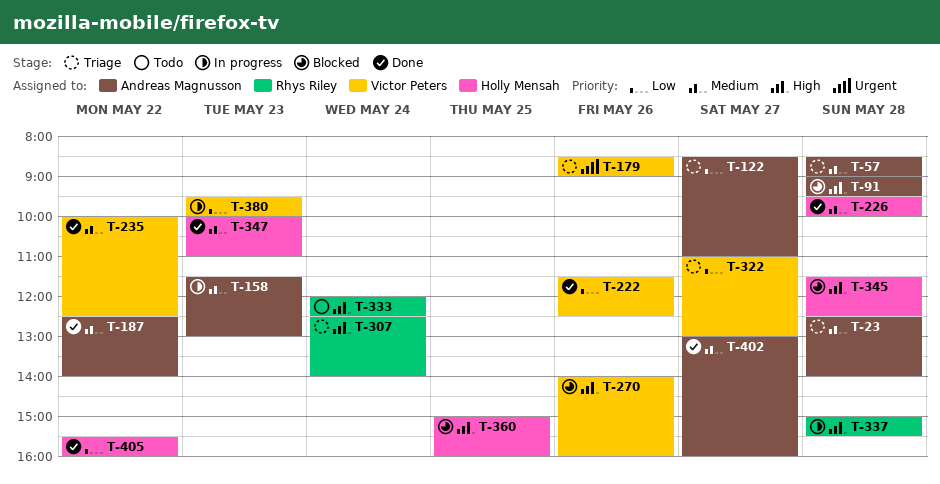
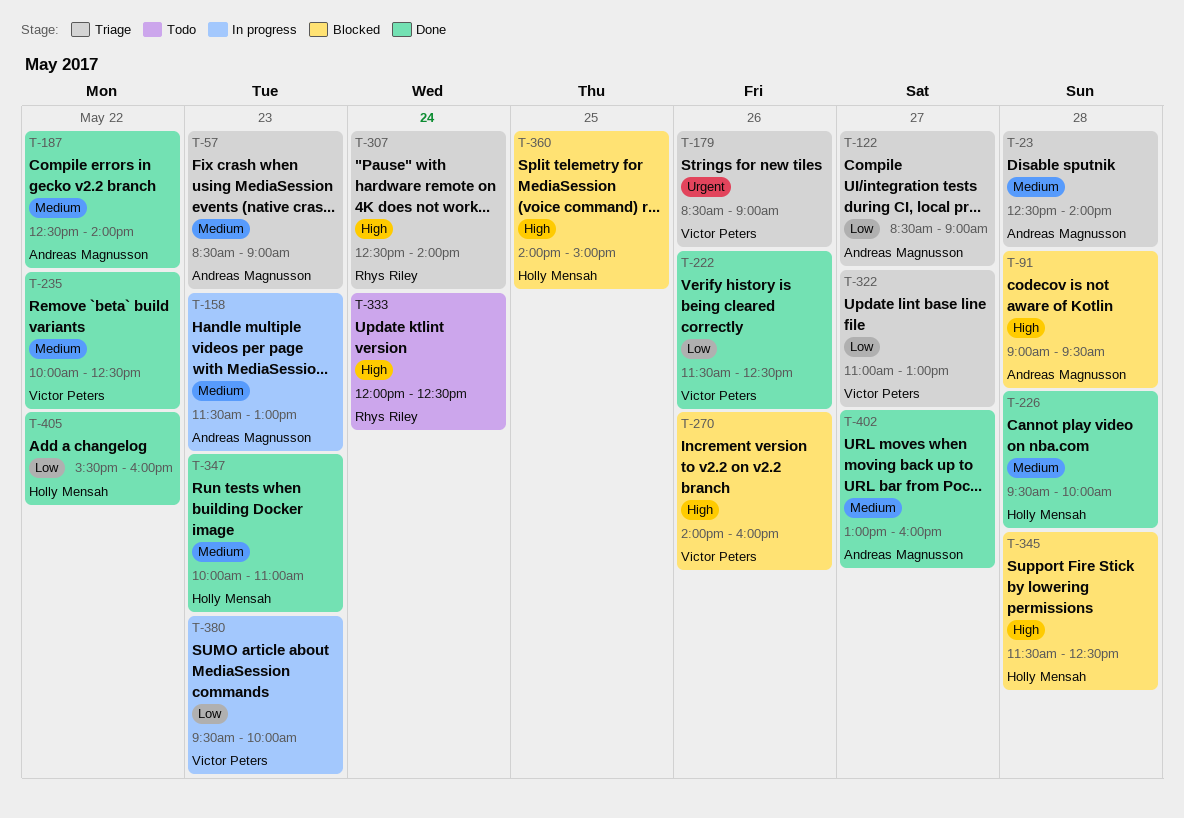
T-57, day: May 28 -> May 23
T-122, ends: 11:00 -> 09:00
T-337: present -> none
T-360, begins: 15:00 -> 14:00
T-360, ends: 16:00 -> 15:00

